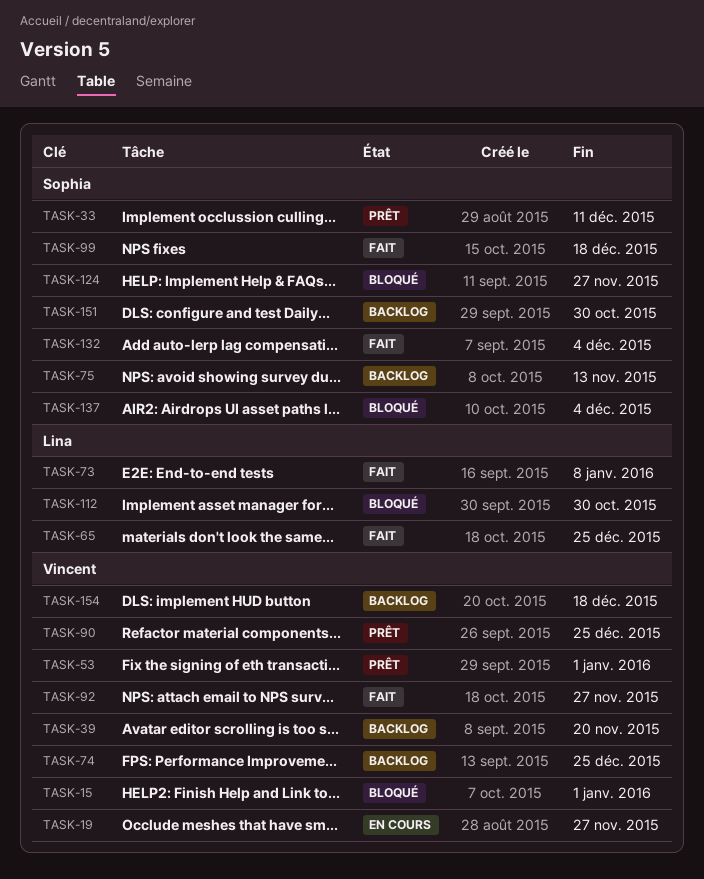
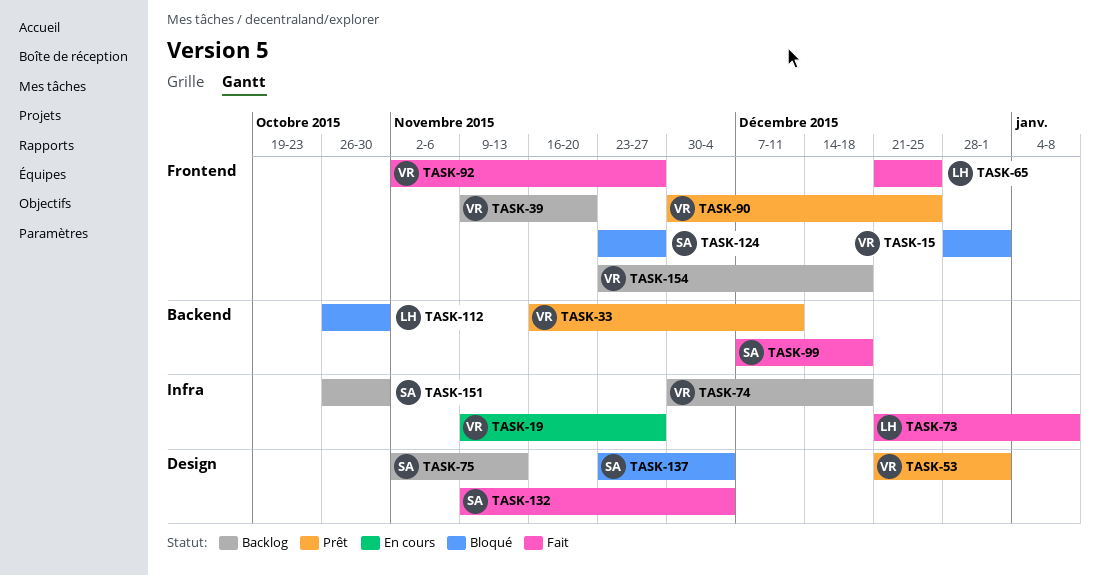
TASK-33, owner: Sophia -> Vincent
TASK-74, due: Dec 25 -> Dec 18

